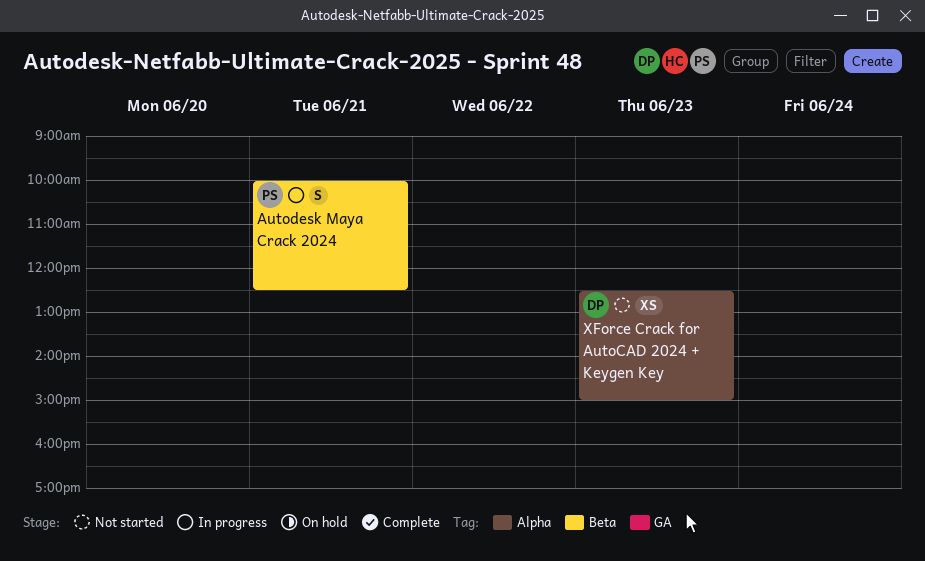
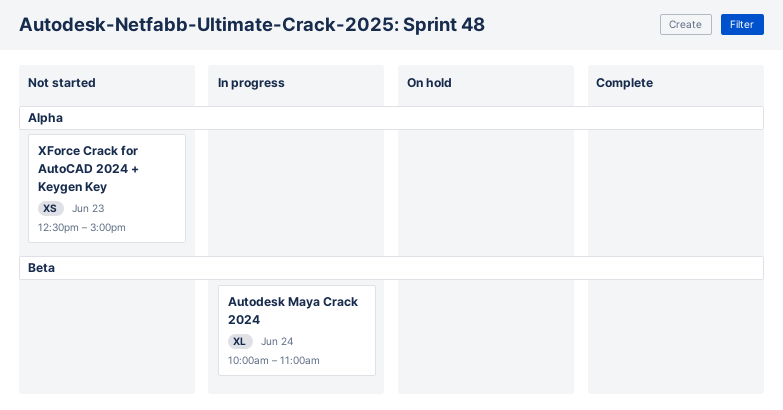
Autodesk Maya Crack 2024, estimate: S -> XL
Autodesk Maya Crack 2024, day: Jun 21 -> Jun 24
Autodesk Maya Crack 2024, ends: 12:30 -> 11:00

